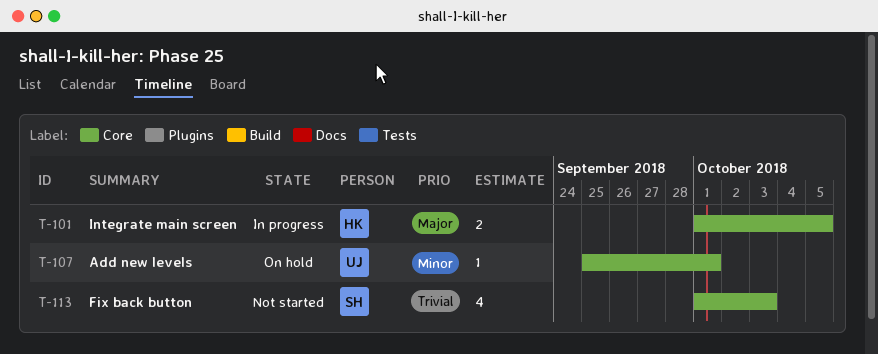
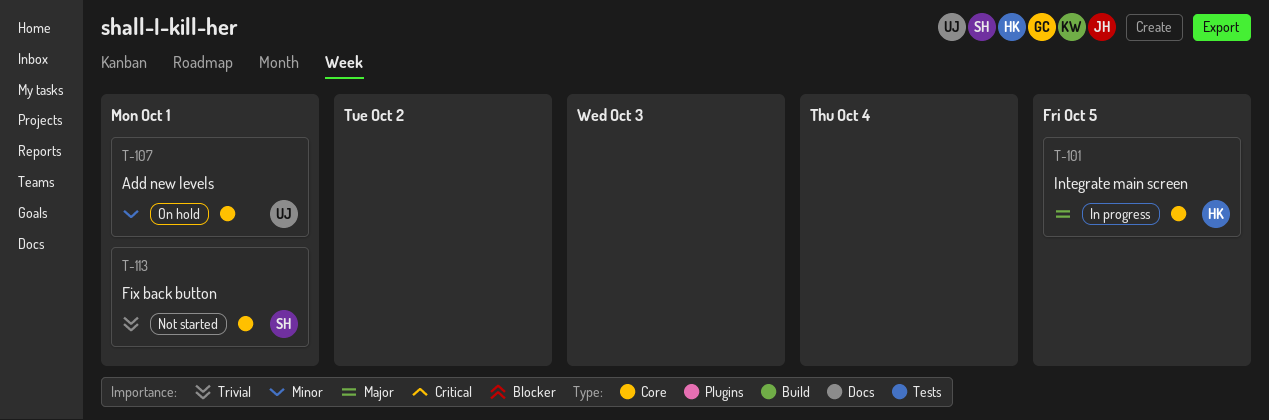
T-113, due: Oct 3 -> Oct 1

